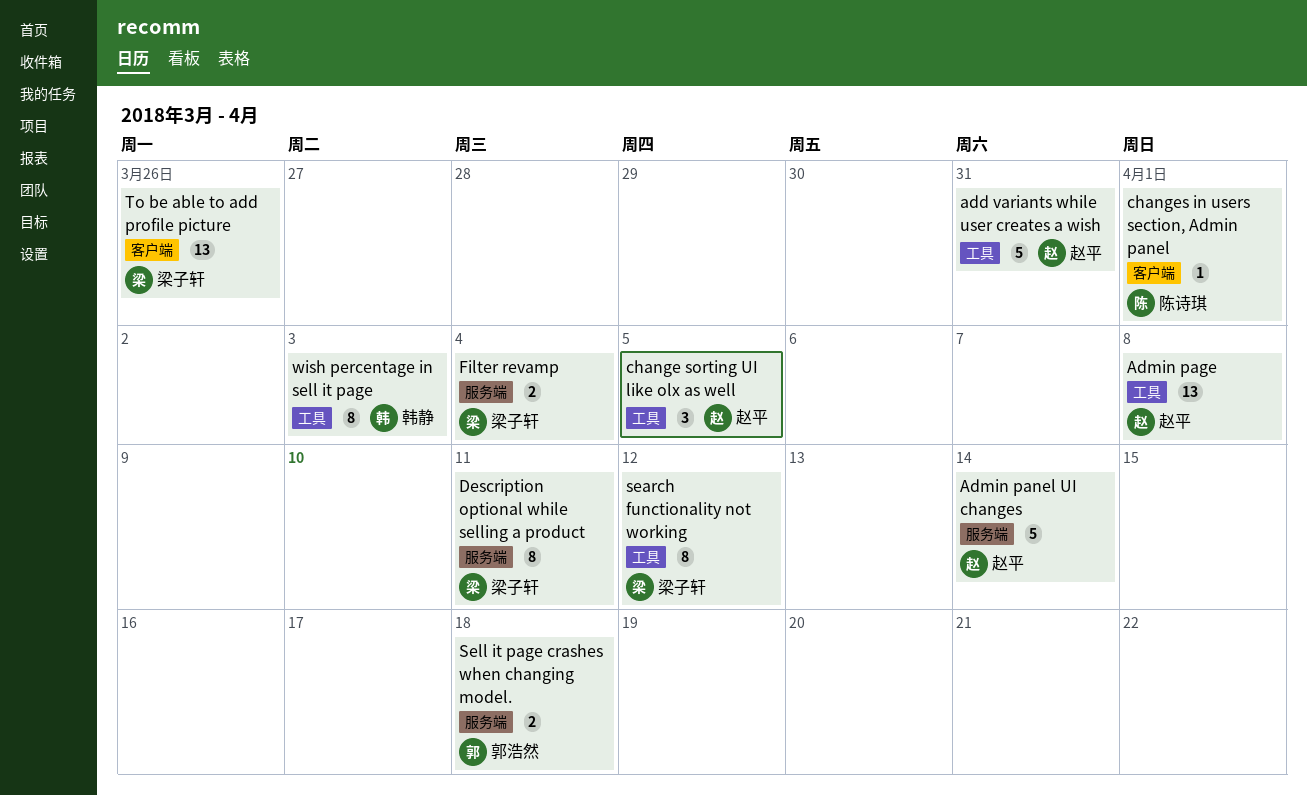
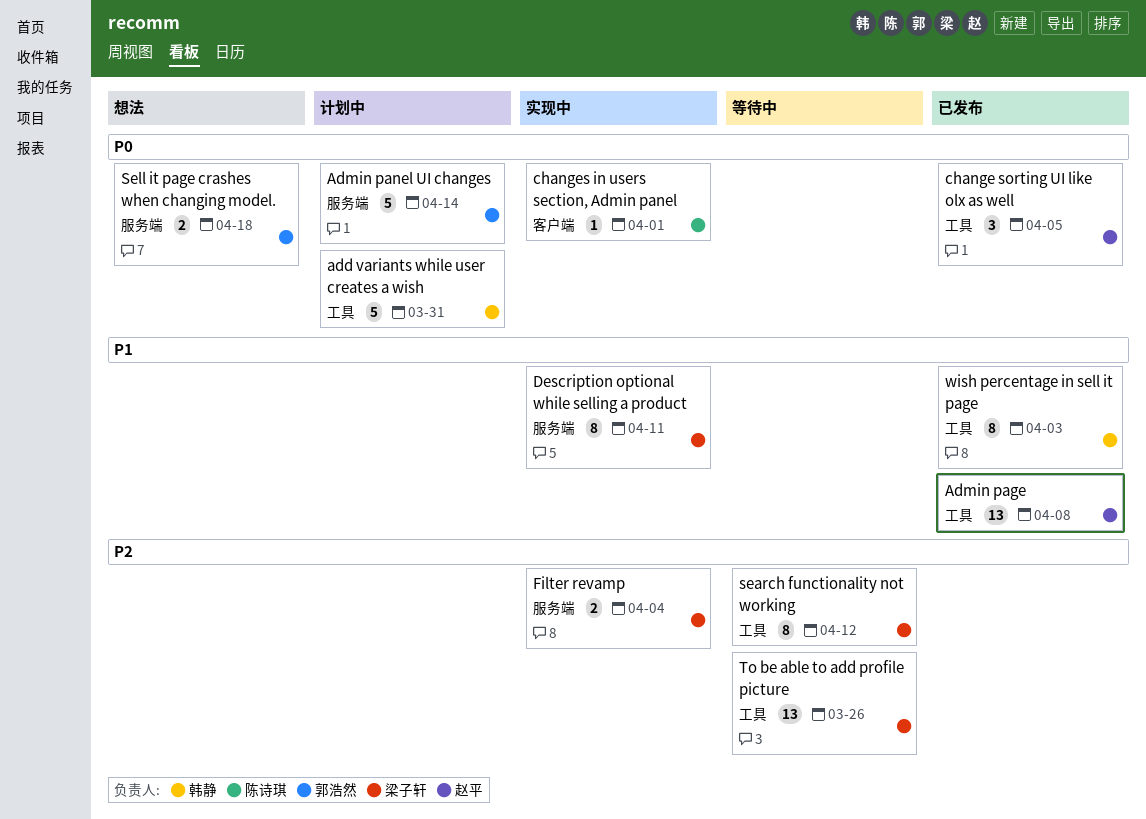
add variants while user creates a wish, owner: 赵平 -> 韩静
Admin panel UI changes, owner: 赵平 -> 郭浩然
To be able to add profile picture, label: 客户端 -> 工具

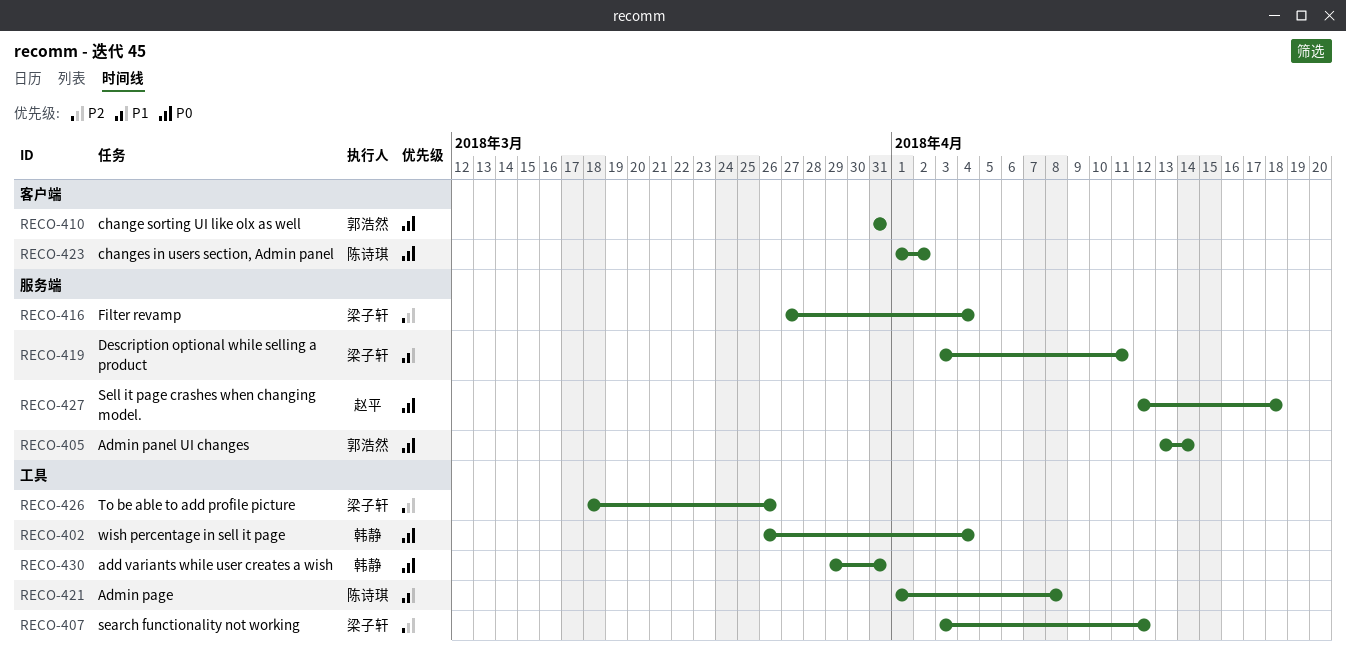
Admin page, owner: 赵平 -> 陈诗琪
change sorting UI like olx as well, owner: 赵平 -> 郭浩然
change sorting UI like olx as well, label: 工具 -> 客户端
change sorting UI like olx as well, due: Apr 5 -> Mar 31
changes in users section, Admin panel, due: Apr 1 -> Apr 2
Sell it page crashes when changing model., owner: 郭浩然 -> 赵平
wish percentage in sell it page, priority: P1 -> P0
wish percentage in sell it page, due: Apr 3 -> Apr 4

